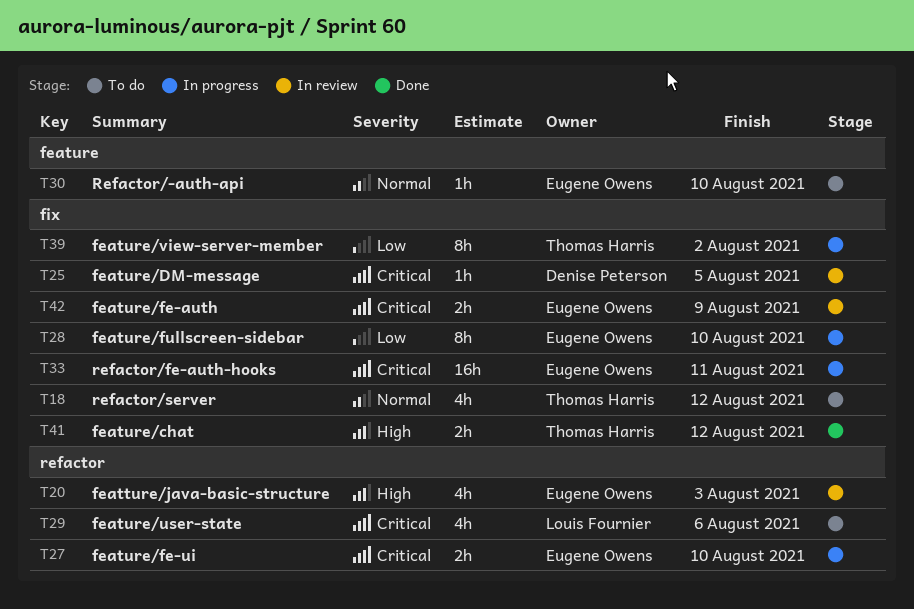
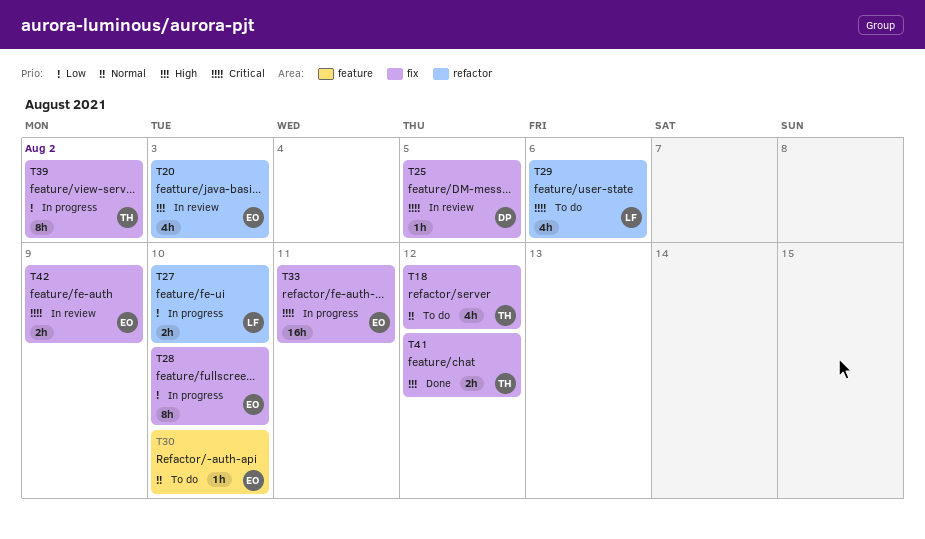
T27, owner: Eugene Owens -> Louis Fournier
T27, priority: Critical -> Low

